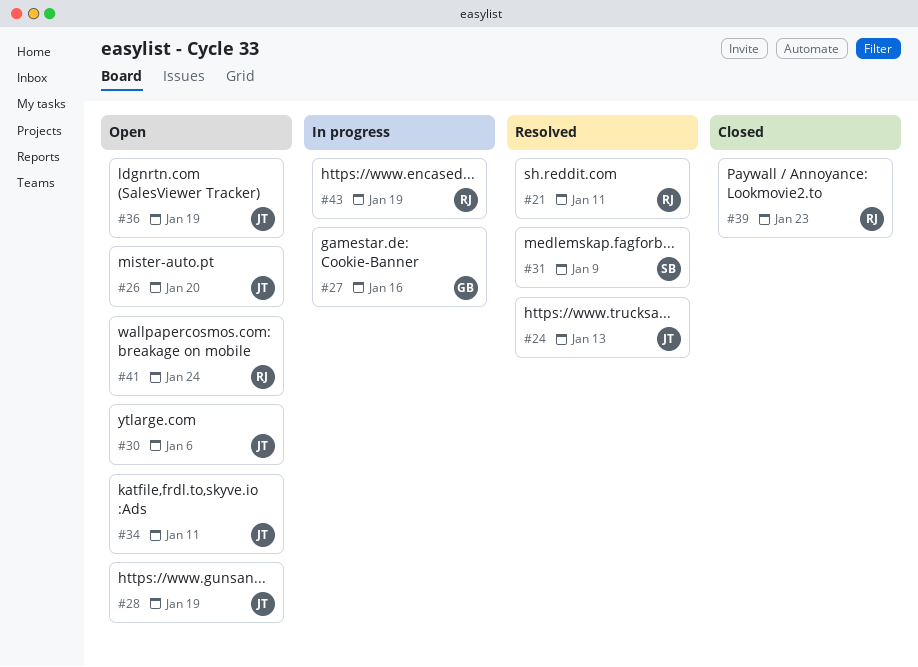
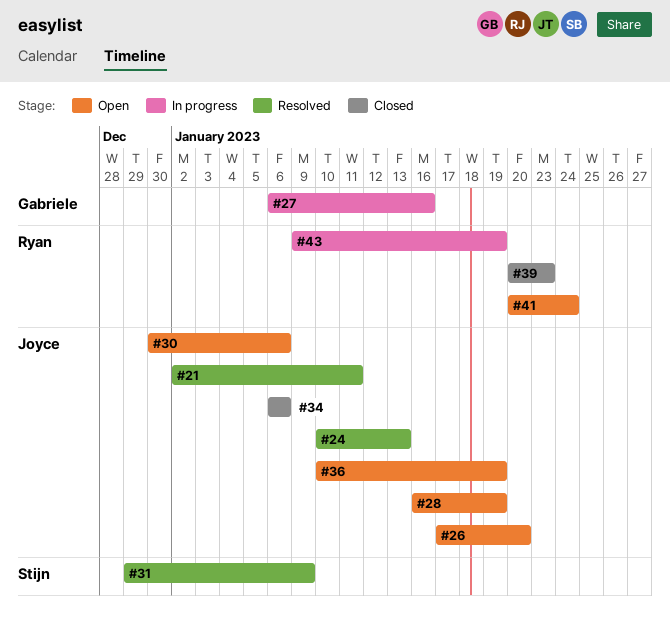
#21, owner: Ryan -> Joyce
#34, status: Open -> Closed
#34, due: Jan 11 -> Jan 6

